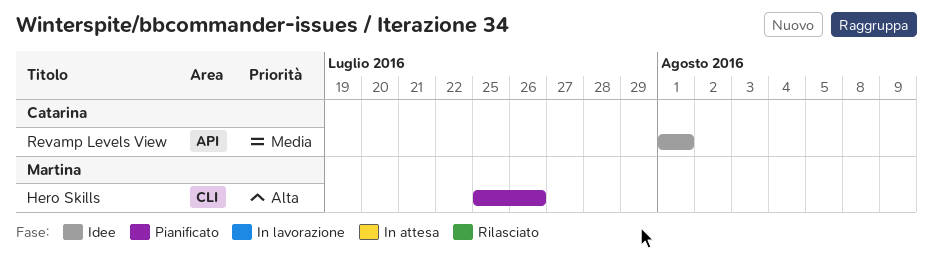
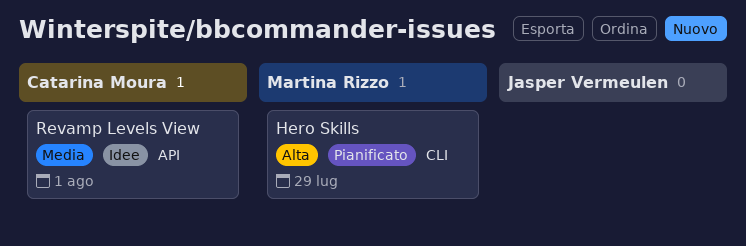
Hero Skills, due: Jul 26 -> Jul 29

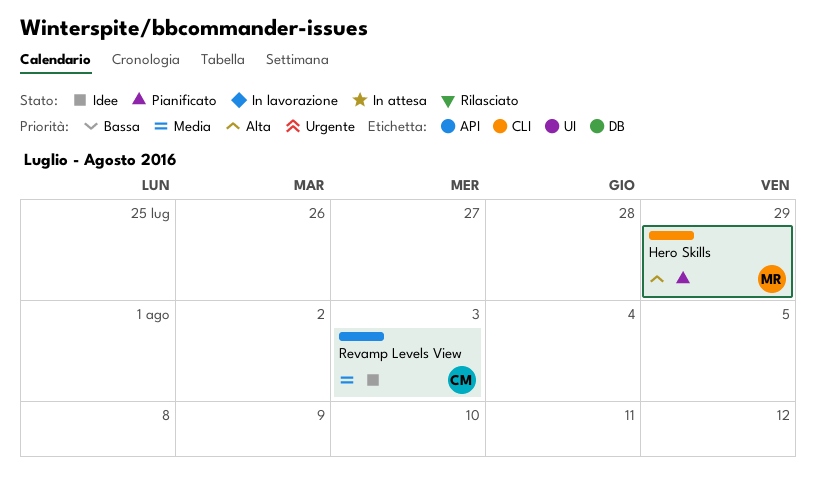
Revamp Levels View, due: Aug 1 -> Aug 3

